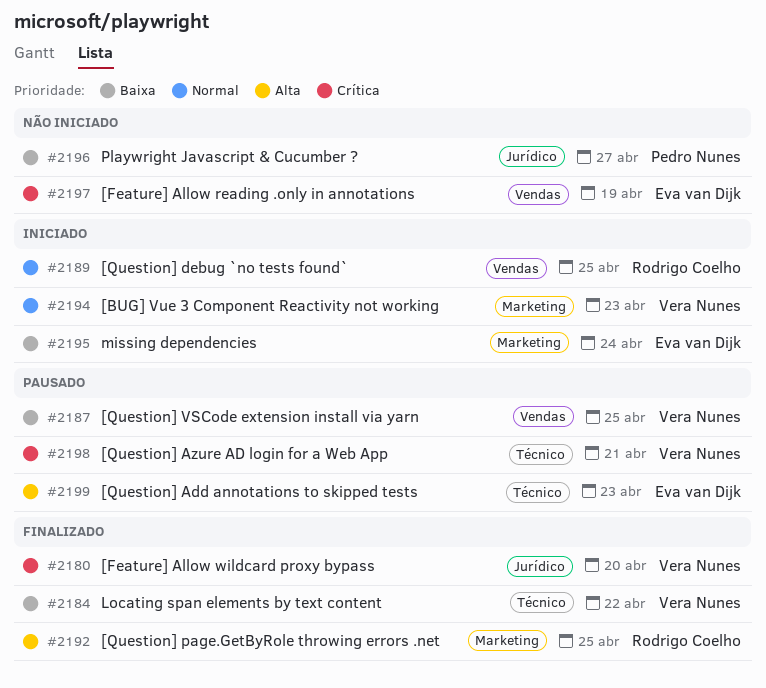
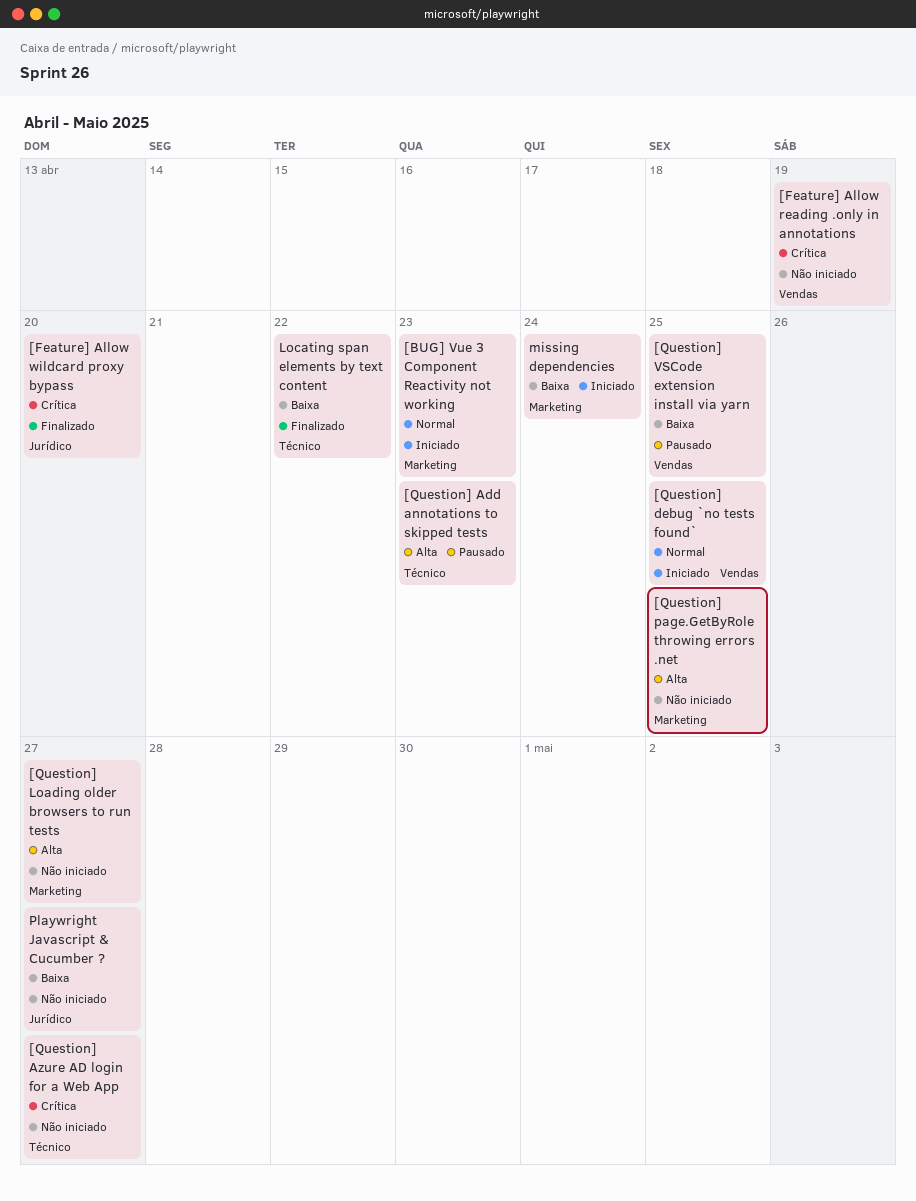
[Question] Azure AD login for a Web App, status: Pausado -> Não iniciado
[Question] Azure AD login for a Web App, due: Apr 21 -> Apr 27
[Question] Loading older browsers to run tests: none -> present
[Question] page.GetByRole throwing errors .net, status: Finalizado -> Não iniciado

